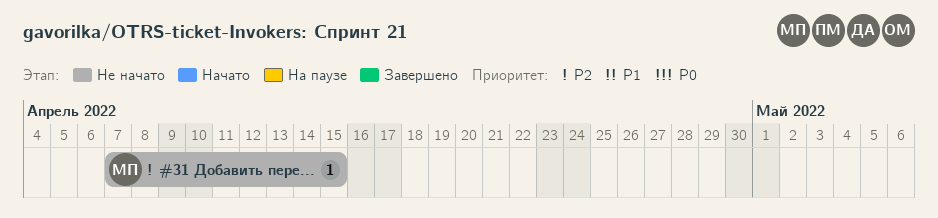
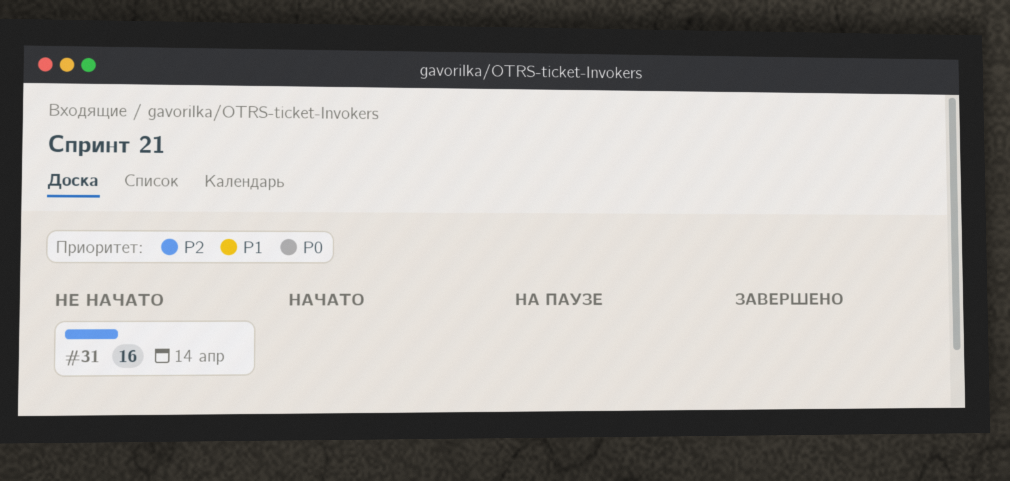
#31, estimate: 1 -> 16
#31, due: Apr 15 -> Apr 14

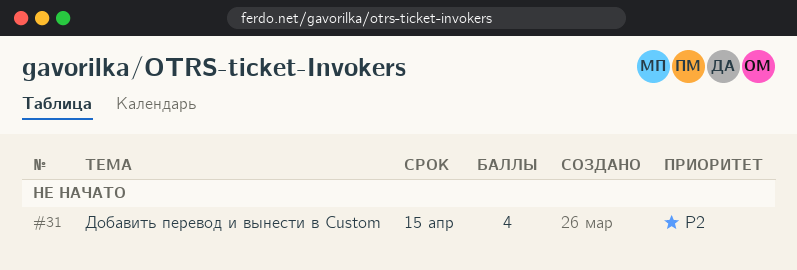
#31, estimate: 16 -> 4
#31, due: Apr 14 -> Apr 15

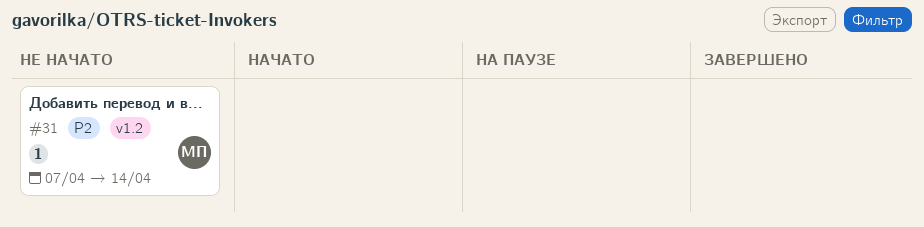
#31, estimate: 4 -> 1
#31, due: Apr 15 -> Apr 14

